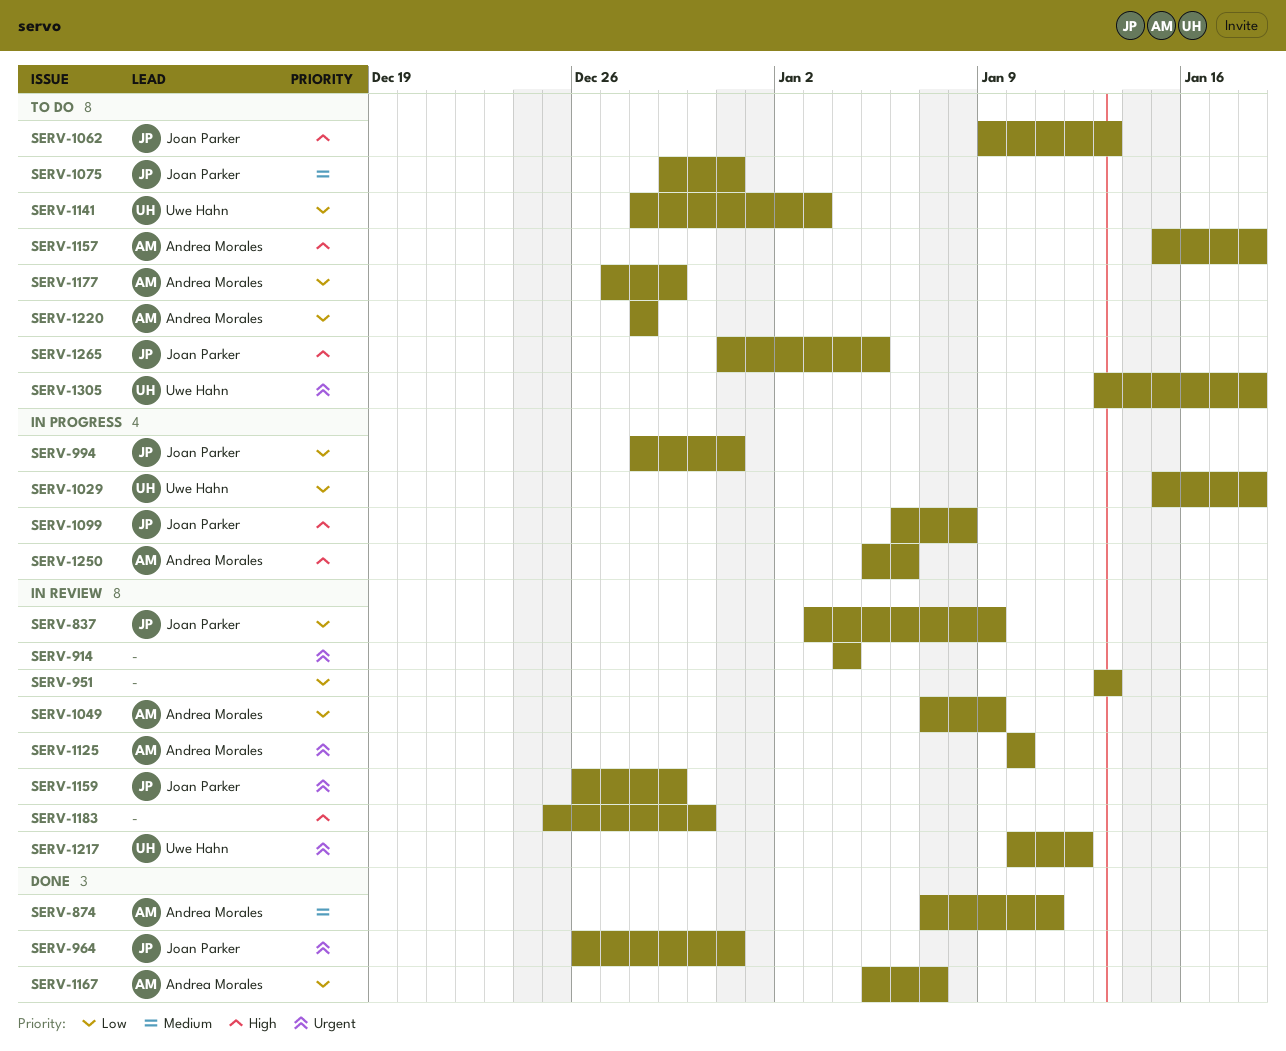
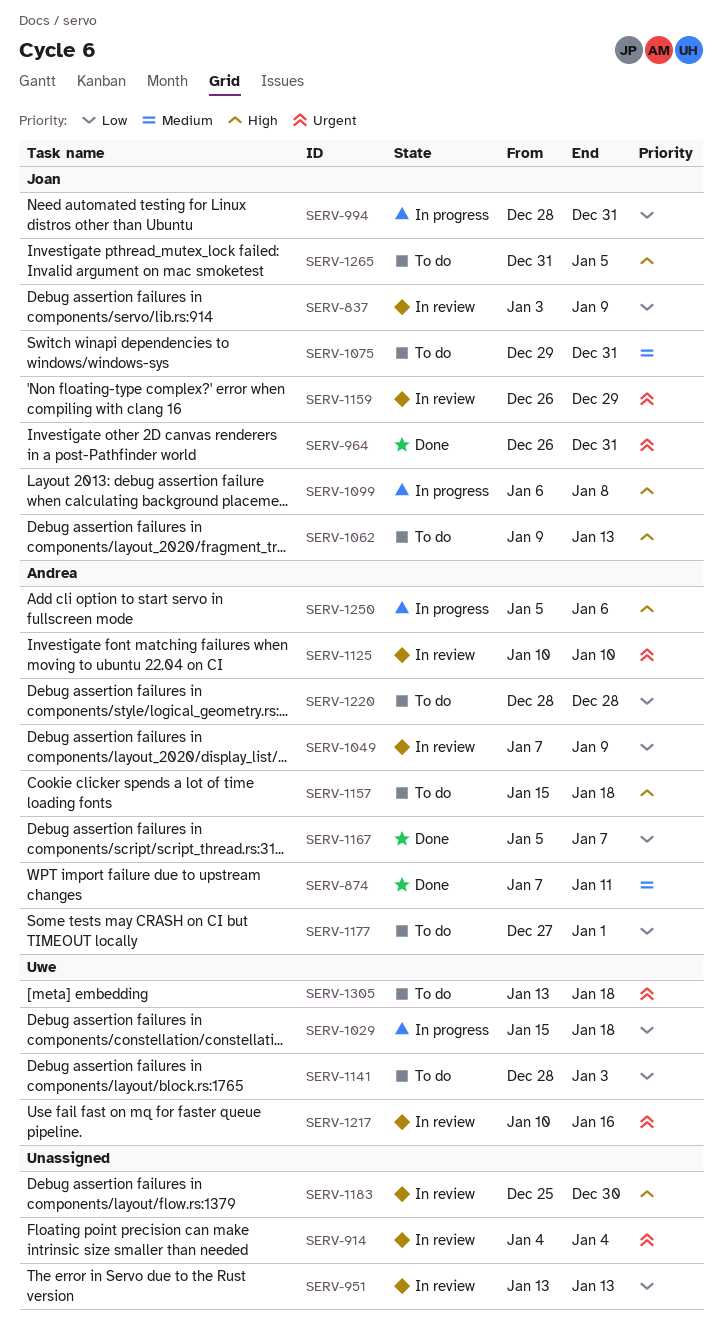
SERV-1177, due: Dec 29 -> Jan 1
SERV-1217, due: Jan 12 -> Jan 16

